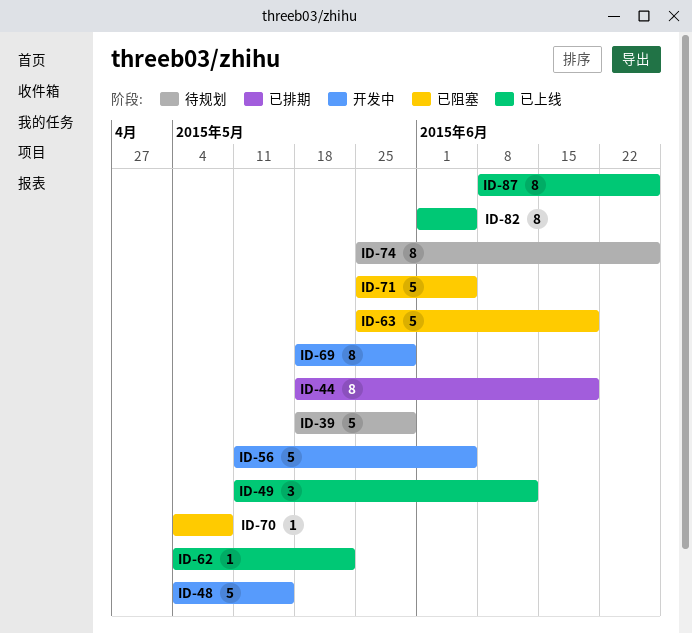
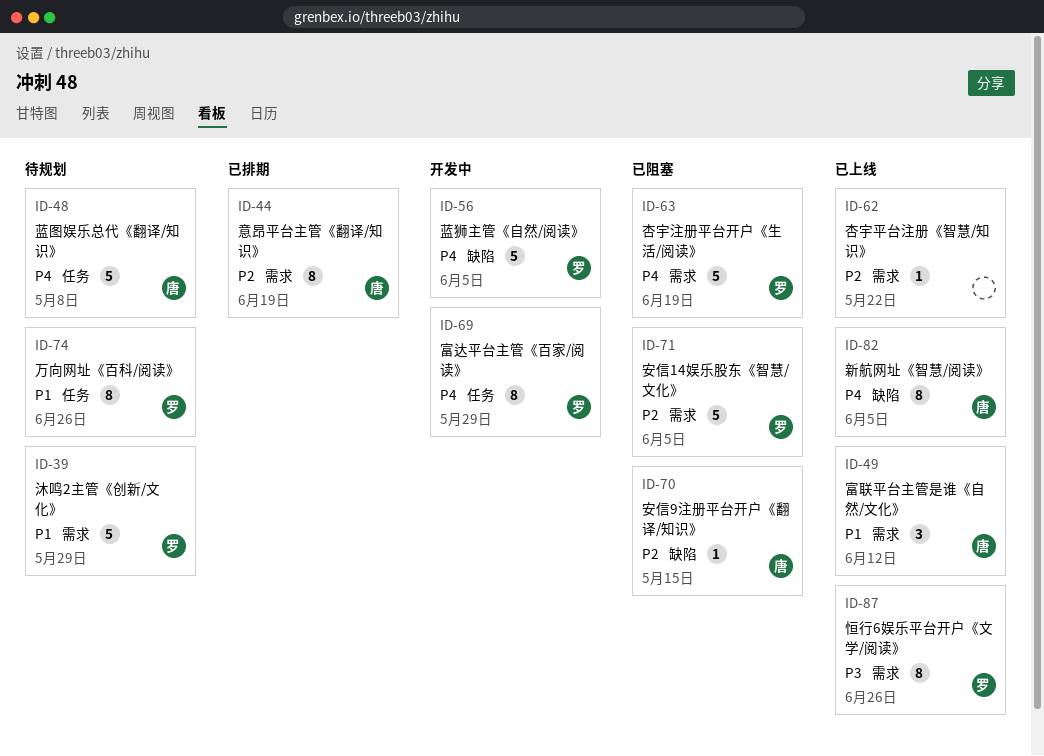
ID-48, status: 开发中 -> 待规划
ID-48, due: May 15 -> May 8
ID-70, due: May 8 -> May 15

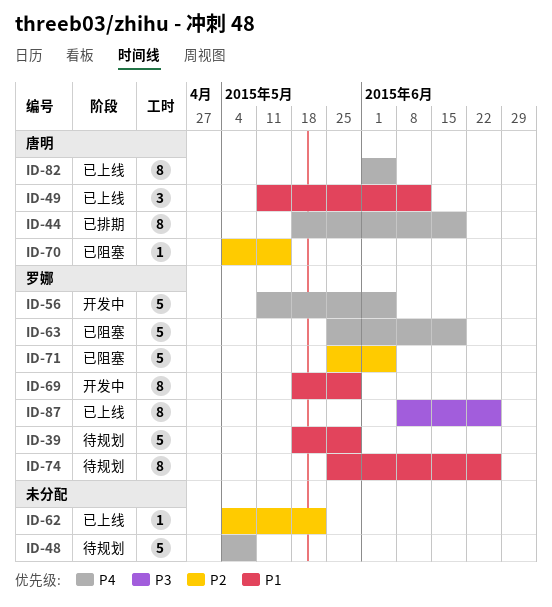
ID-44, priority: P2 -> P4
ID-48, owner: 唐明 -> none
ID-69, priority: P4 -> P1

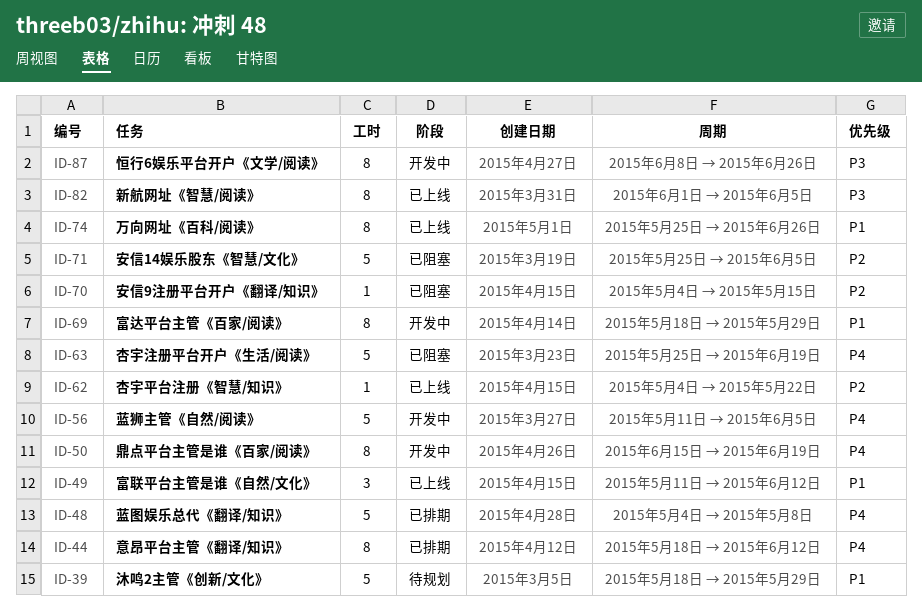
ID-44, due: Jun 19 -> Jun 12
ID-48, status: 待规划 -> 已排期
ID-50: none -> present
ID-74, status: 待规划 -> 已上线
ID-82, priority: P4 -> P3
ID-87, status: 已上线 -> 开发中

